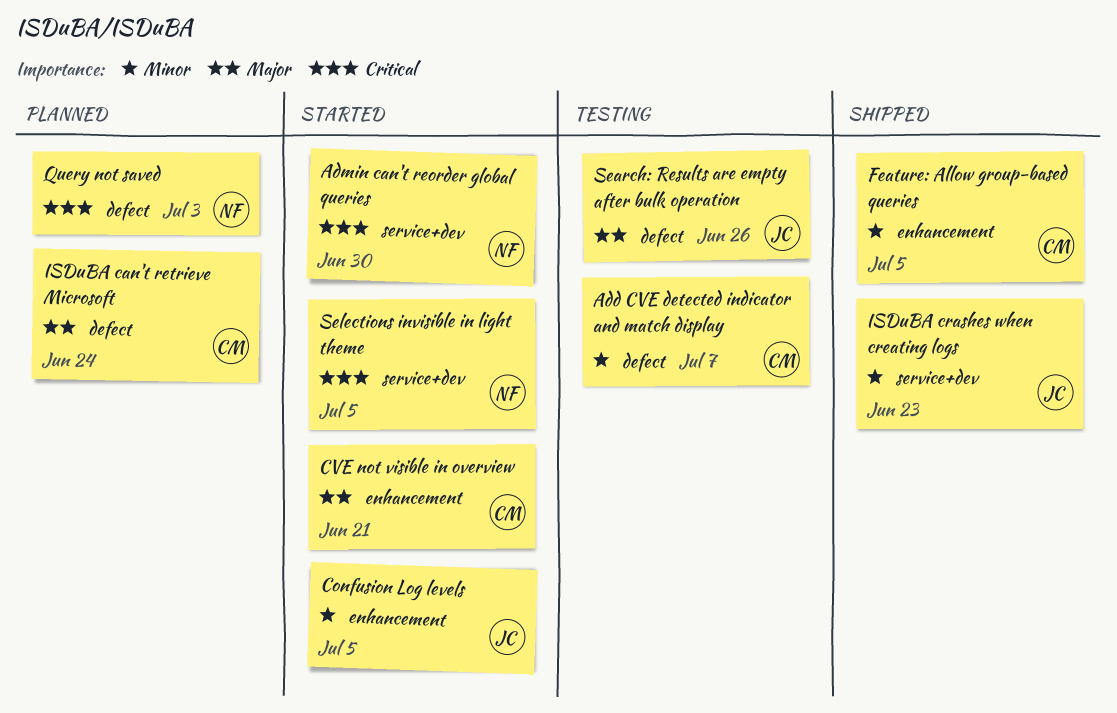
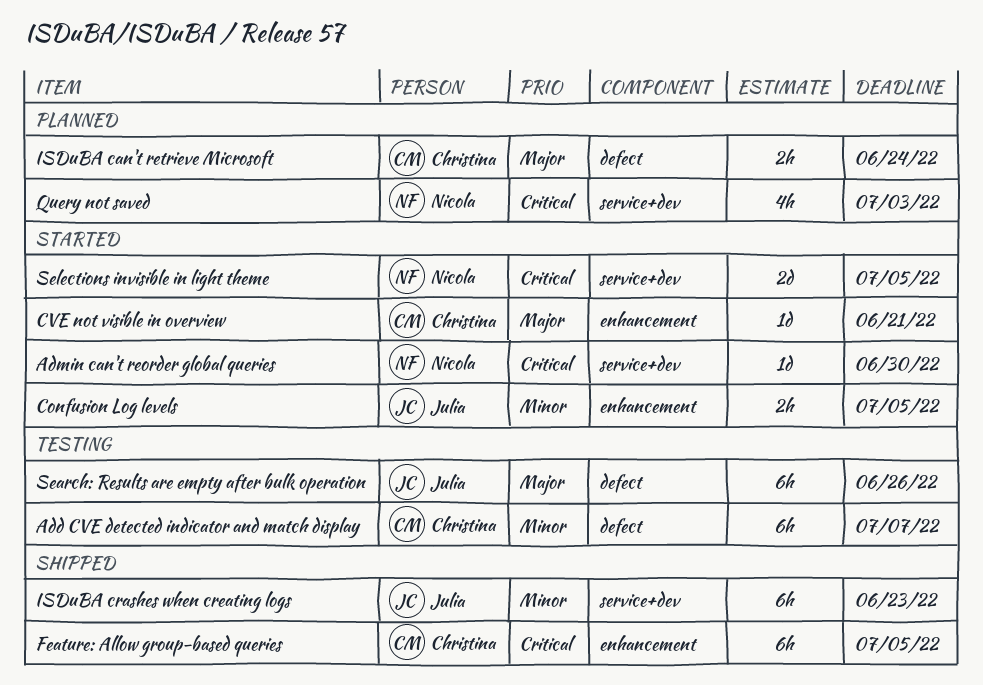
Feature: Allow group-based queries, priority: Minor -> Critical
Query not saved, label: defect -> service+dev

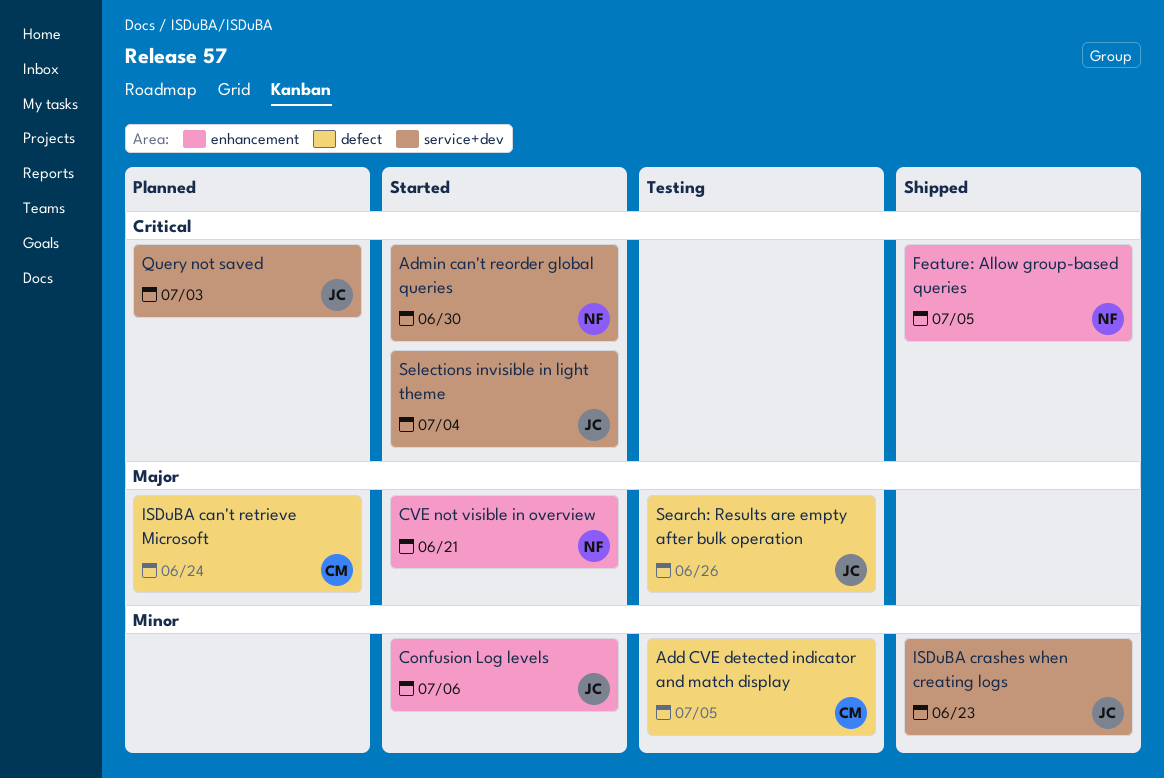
Add CVE detected indicator and match display, due: Jul 7 -> Jul 5
Confusion Log levels, due: Jul 5 -> Jul 6
CVE not visible in overview, owner: Christina -> Nicola
Feature: Allow group-based queries, owner: Christina -> Nicola
Query not saved, owner: Nicola -> Julia
Selections invisible in light theme, owner: Nicola -> Julia
Selections invisible in light theme, due: Jul 5 -> Jul 4

